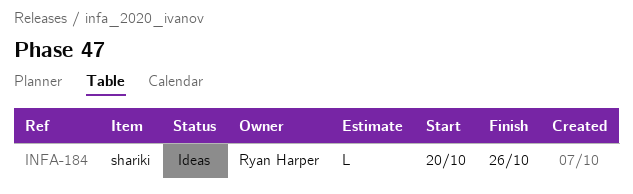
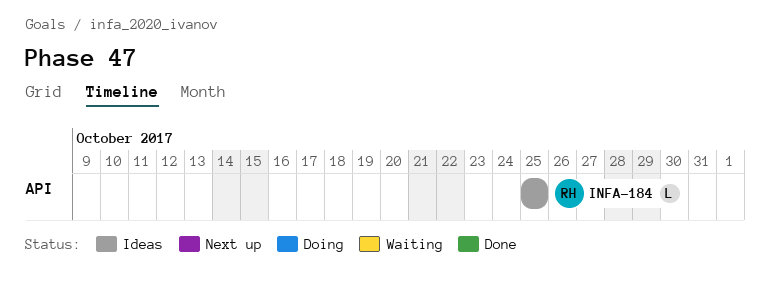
INFA-184, start: Oct 20 -> Oct 25
INFA-184, due: Oct 26 -> Oct 25

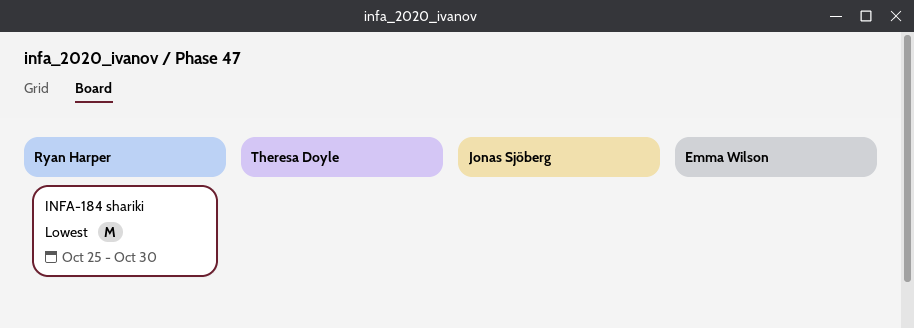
INFA-184, estimate: L -> M
INFA-184, due: Oct 25 -> Oct 30

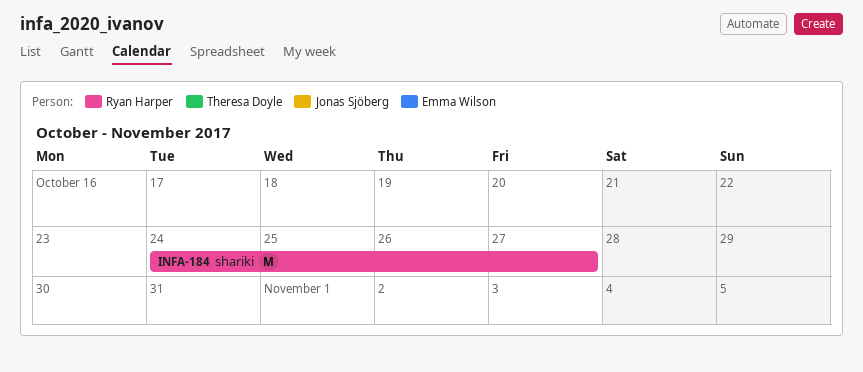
INFA-184, start: Oct 25 -> Oct 24
INFA-184, due: Oct 30 -> Oct 27

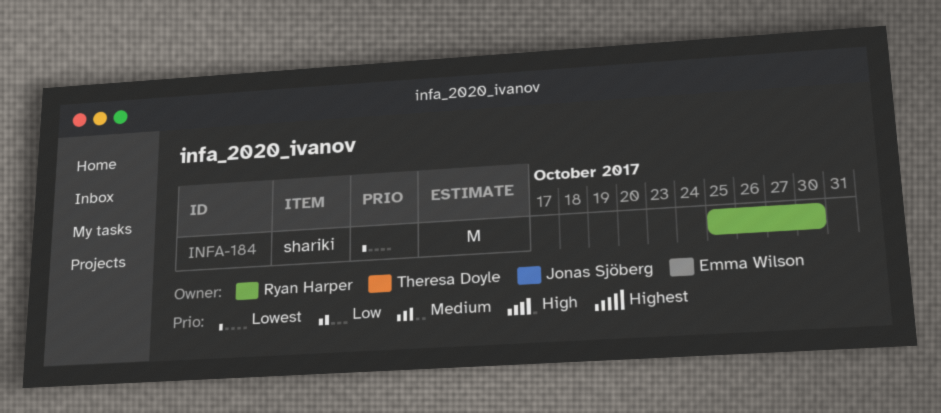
INFA-184, start: Oct 24 -> Oct 25
INFA-184, due: Oct 27 -> Oct 30

